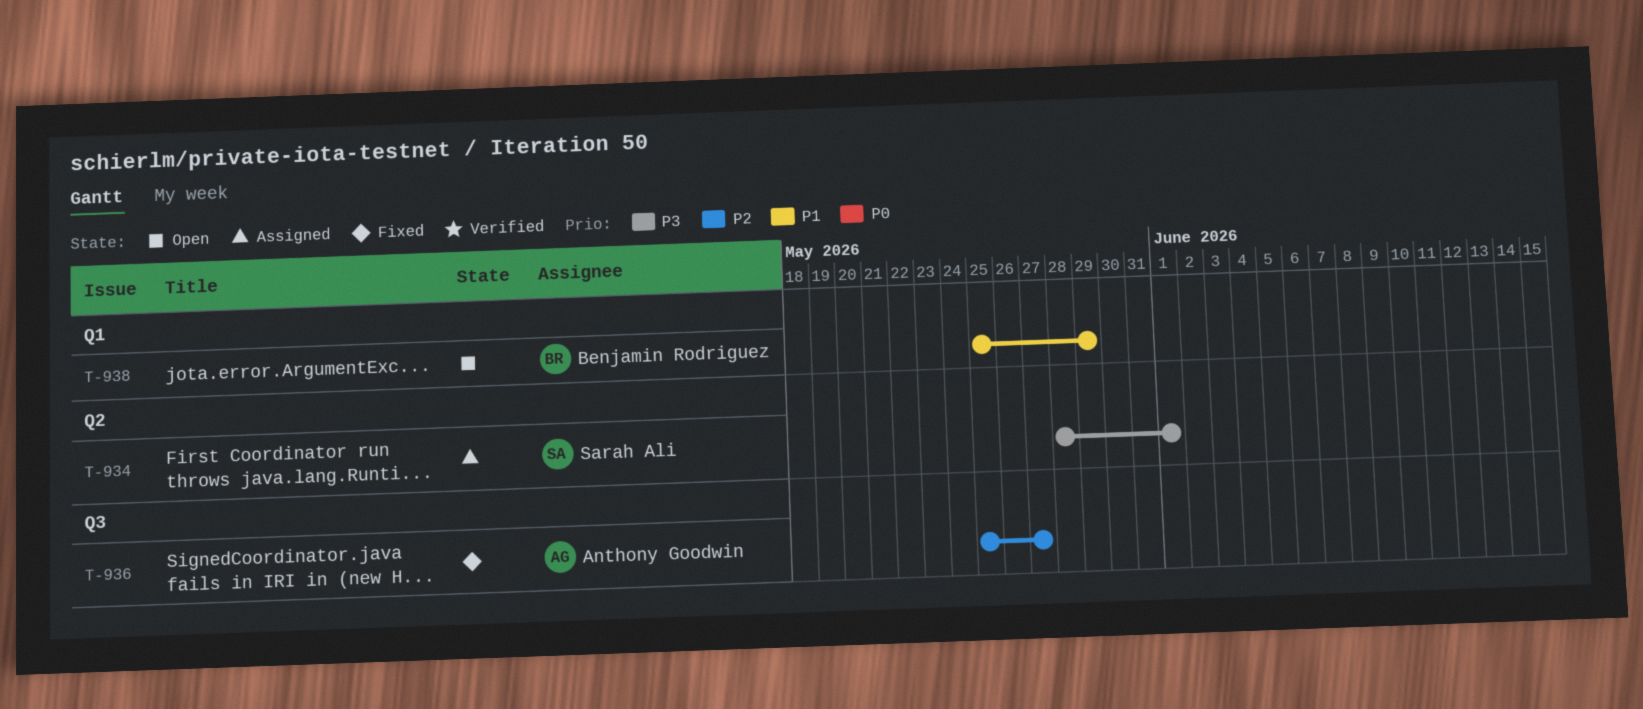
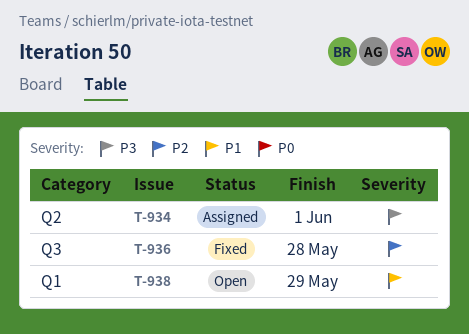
T-936, due: May 27 -> May 28

